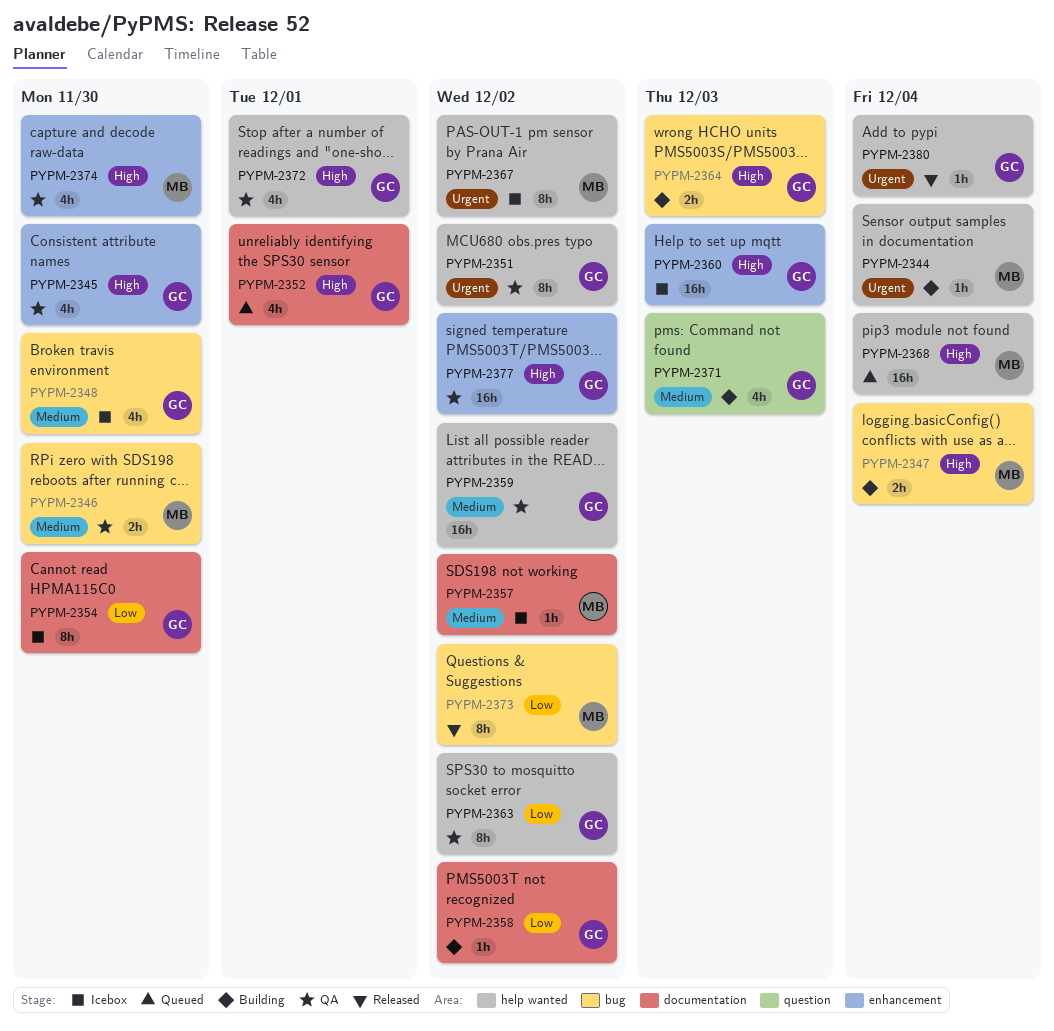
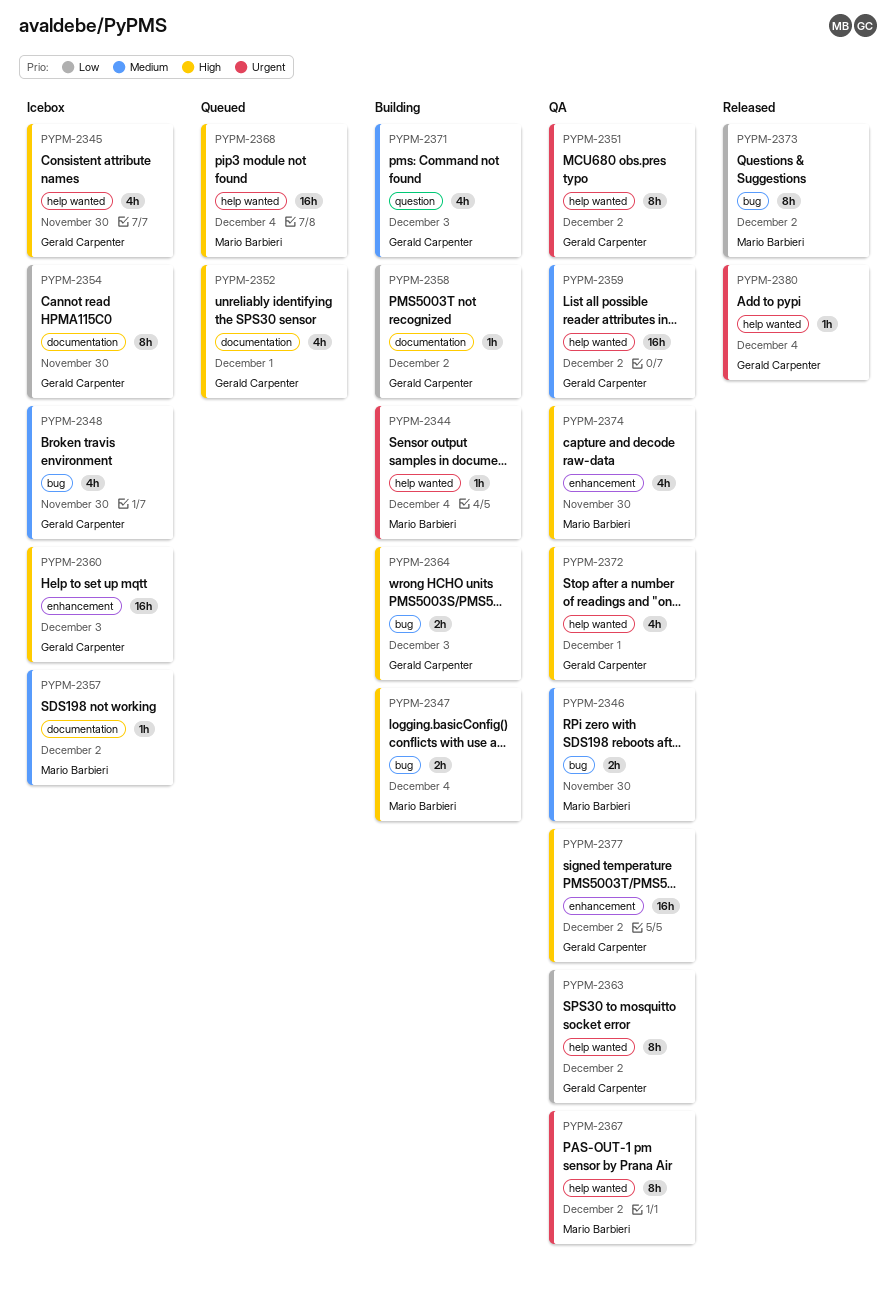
PYPM-2345, status: QA -> Icebox
PYPM-2345, label: enhancement -> help wanted
PYPM-2367, status: Icebox -> QA

